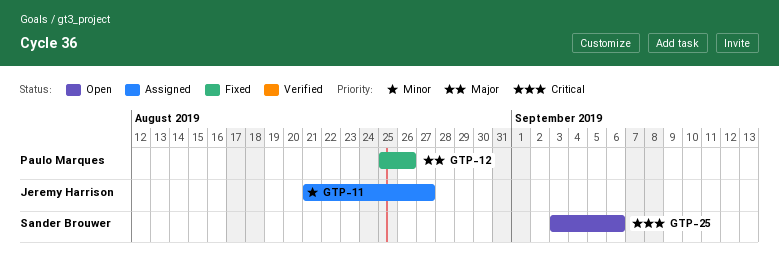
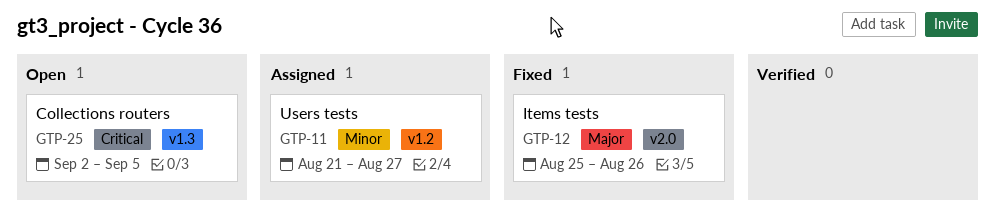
GTP-25, start: Sep 3 -> Sep 2
GTP-25, due: Sep 6 -> Sep 5

